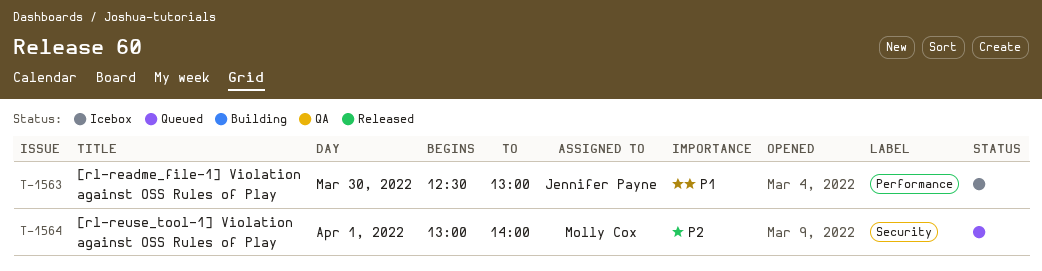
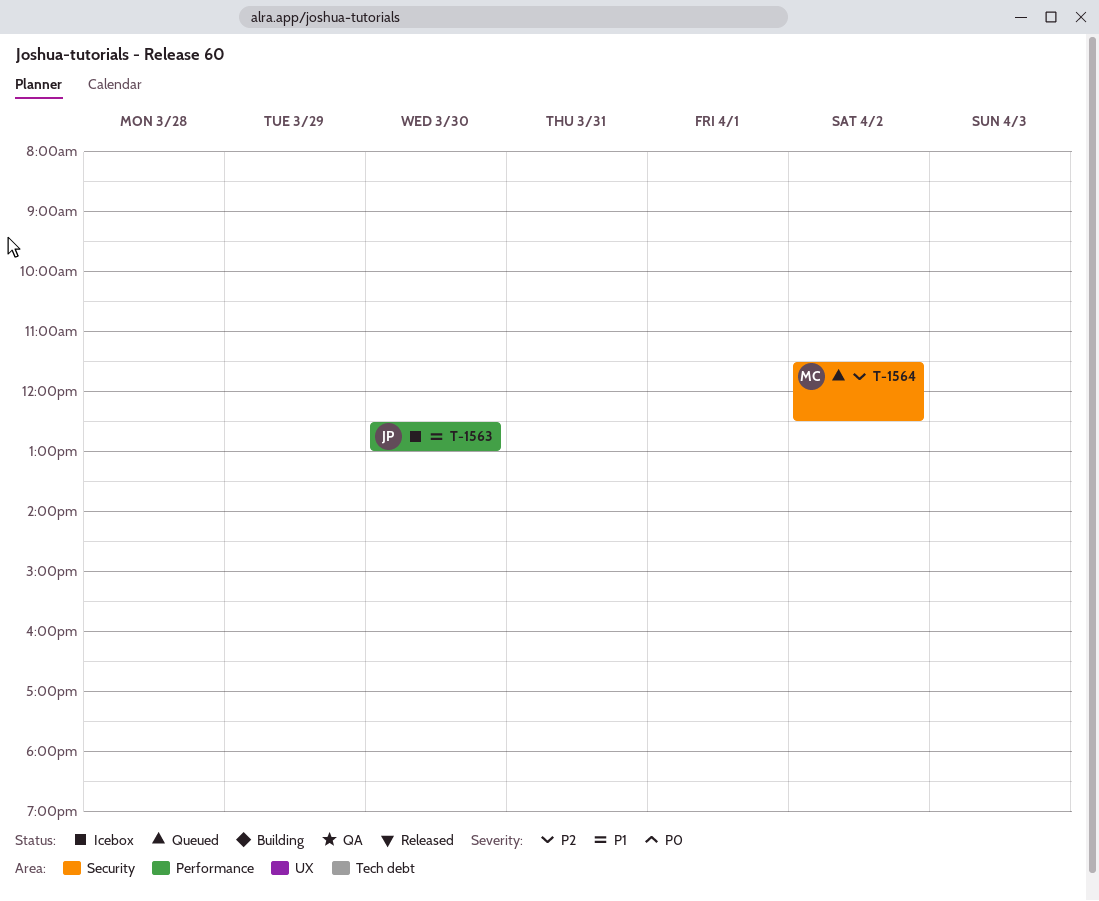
T-1564, day: Apr 1 -> Apr 2
T-1564, begins: 13:00 -> 11:30
T-1564, ends: 14:00 -> 12:30

